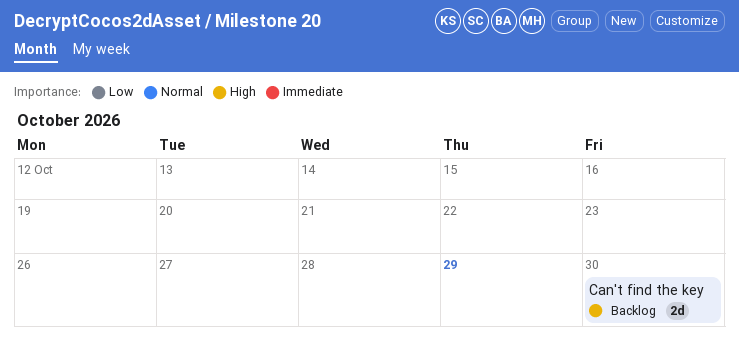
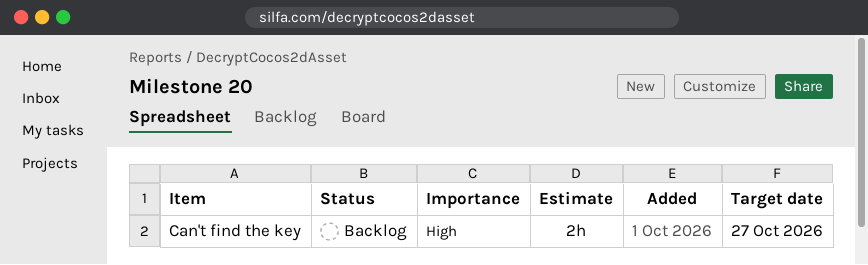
Can't find the key, estimate: 2d -> 2h
Can't find the key, due: Oct 30 -> Oct 27

